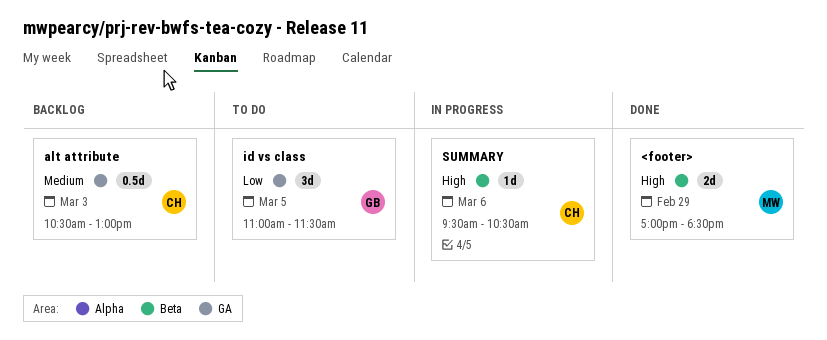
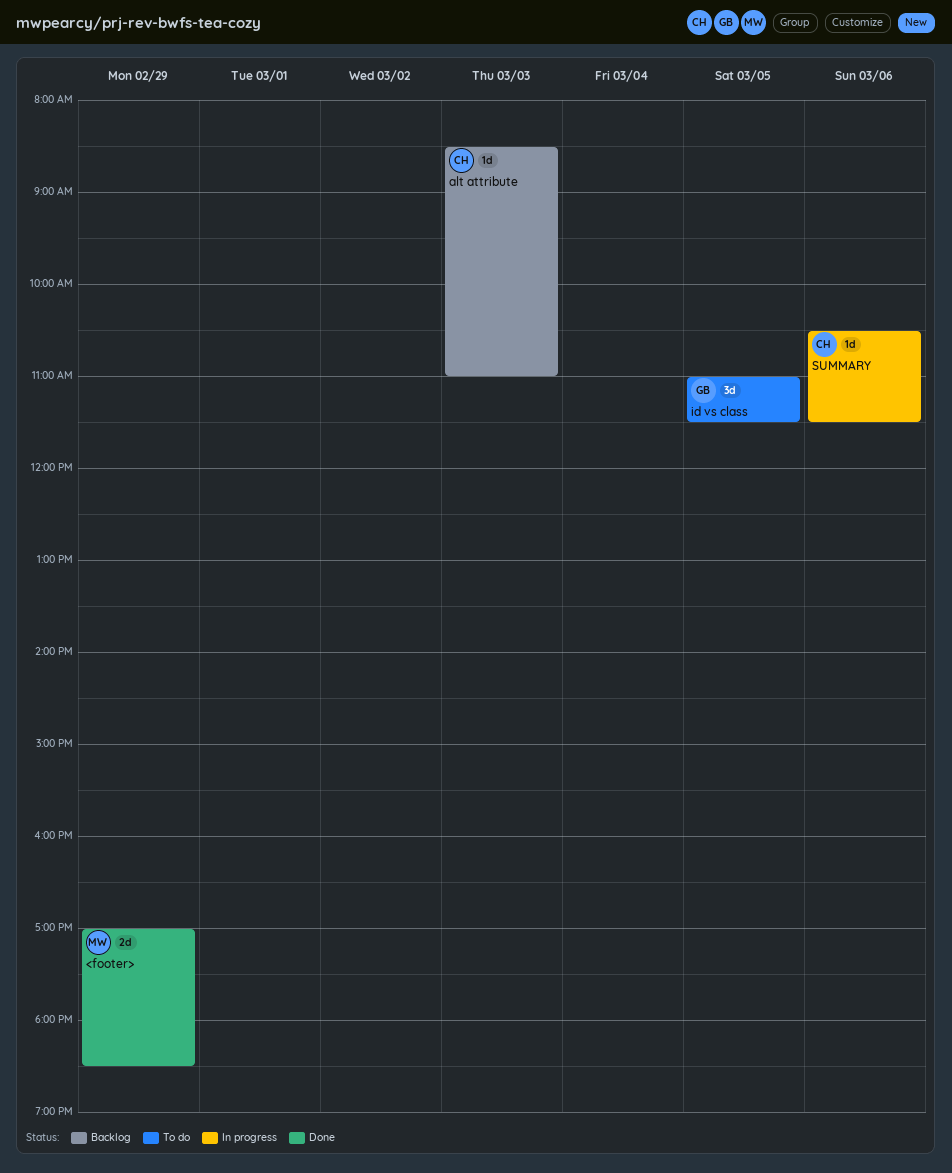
alt attribute, estimate: 0.5d -> 1d
alt attribute, begins: 10:30 -> 08:30
alt attribute, ends: 13:00 -> 11:00
SUMMARY, begins: 09:30 -> 10:30
SUMMARY, ends: 10:30 -> 11:30

